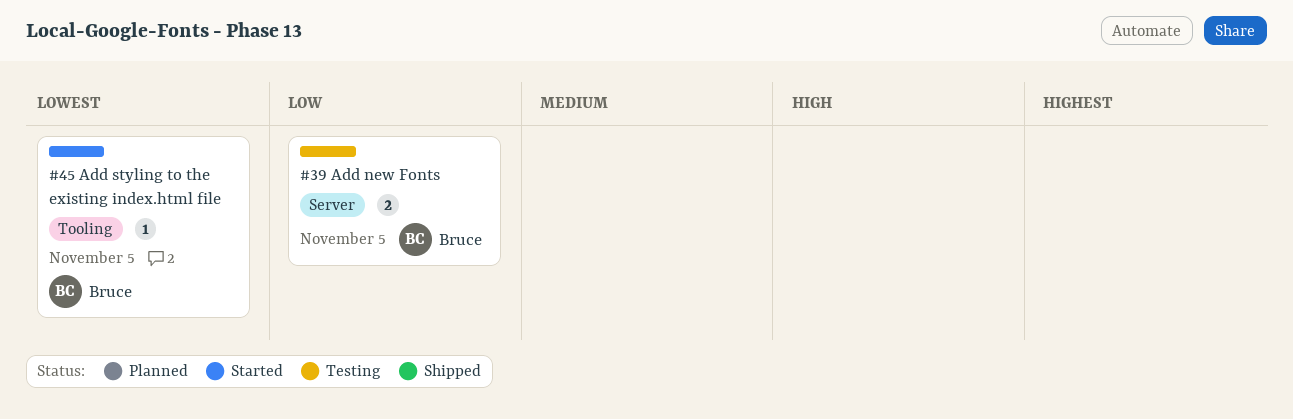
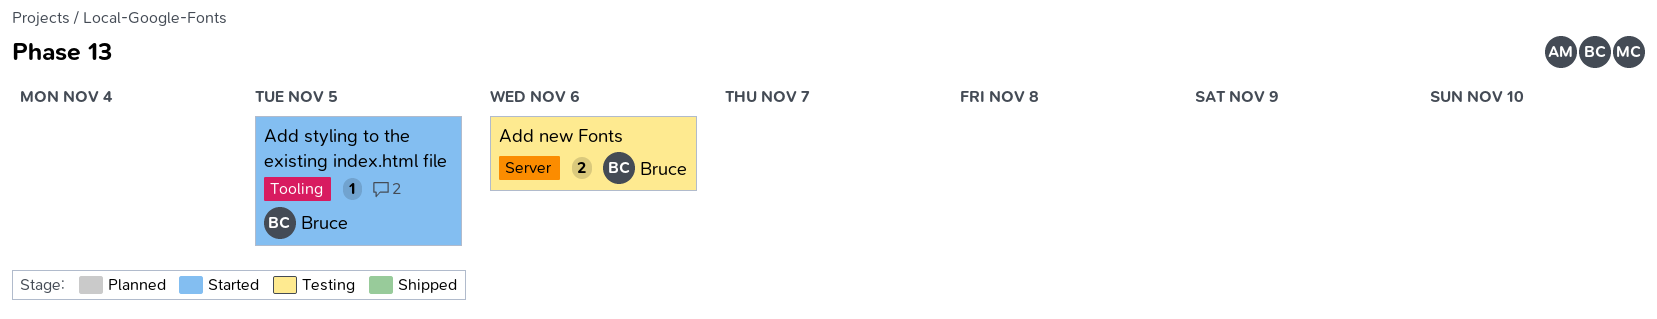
Add new Fonts, due: Nov 5 -> Nov 6

